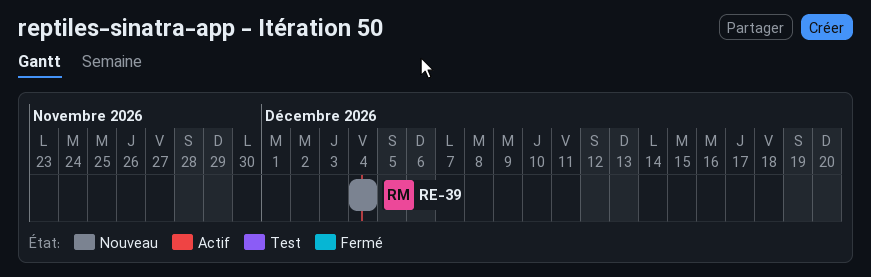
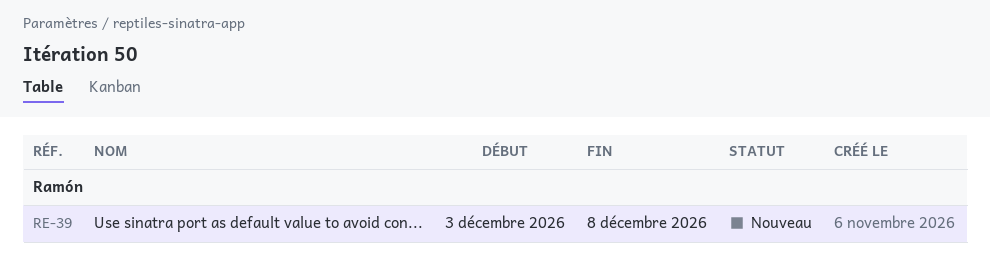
RE-39, start: Dec 4 -> Dec 3
RE-39, due: Dec 4 -> Dec 8

